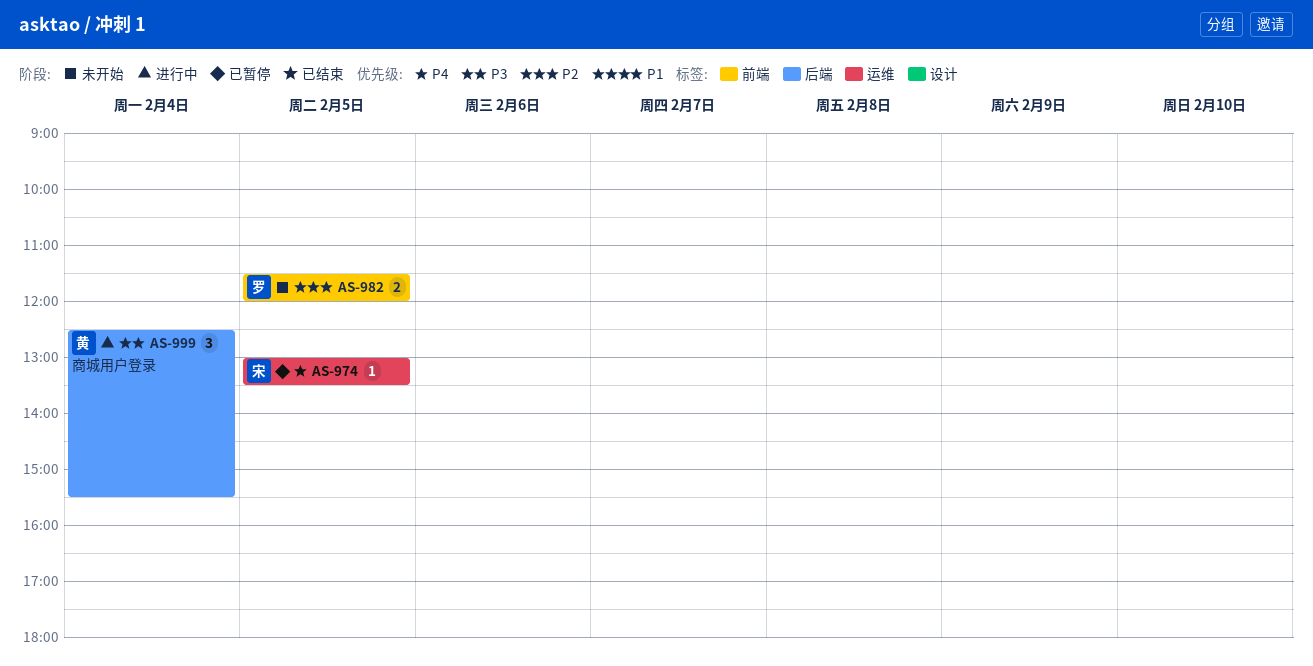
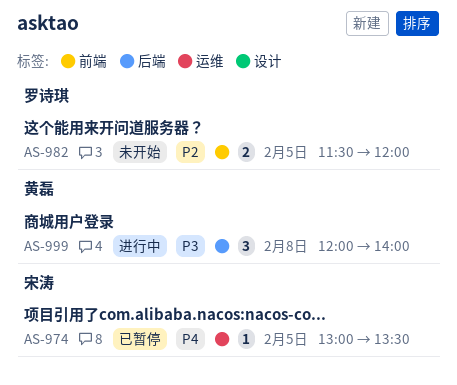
AS-999, day: Feb 4 -> Feb 8
AS-999, begins: 12:30 -> 12:00
AS-999, ends: 15:30 -> 14:00

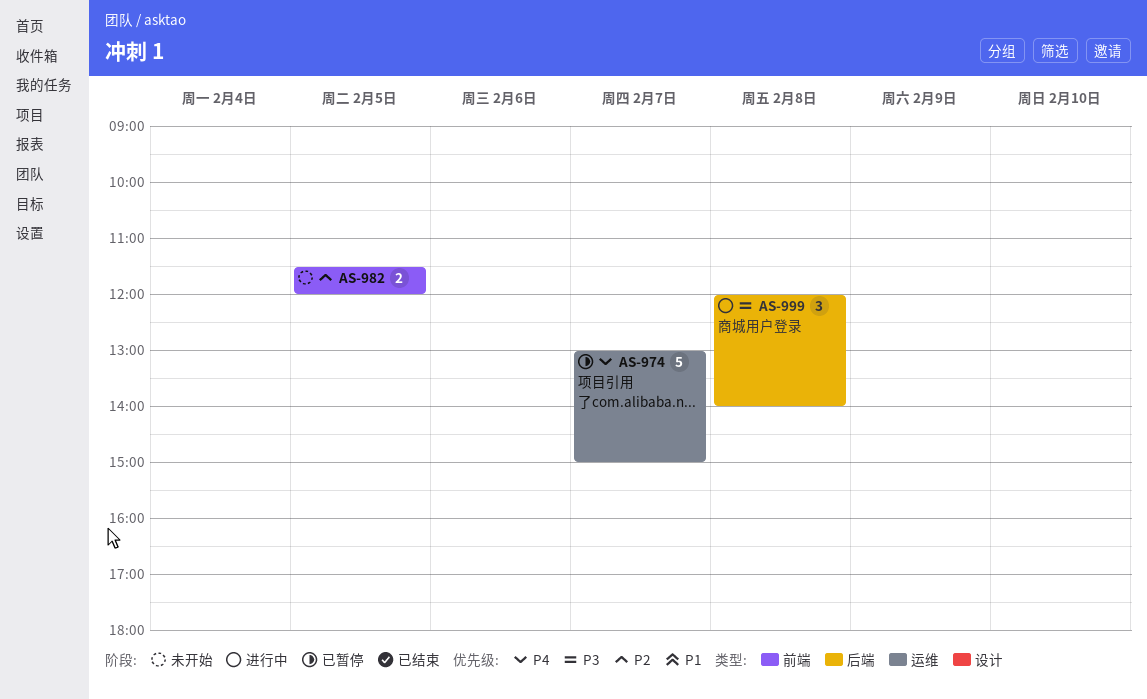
AS-974, estimate: 1 -> 5
AS-974, day: Feb 5 -> Feb 7
AS-974, ends: 13:30 -> 15:00

